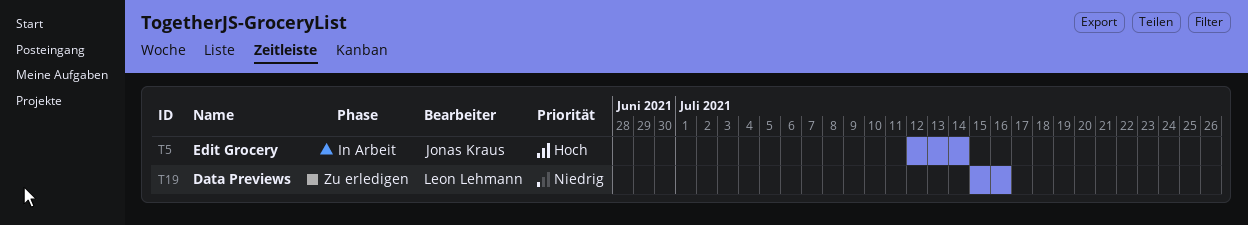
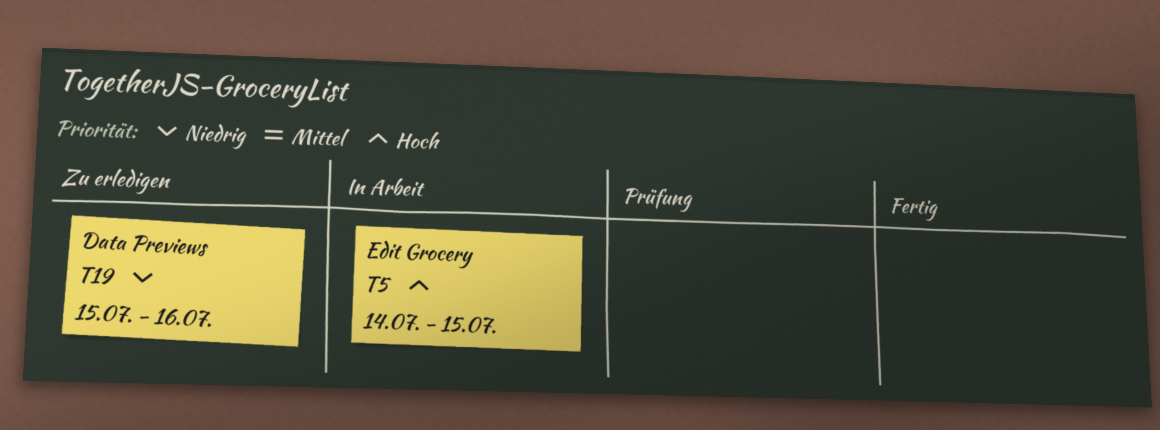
T5, start: Jul 12 -> Jul 14
T5, due: Jul 14 -> Jul 15

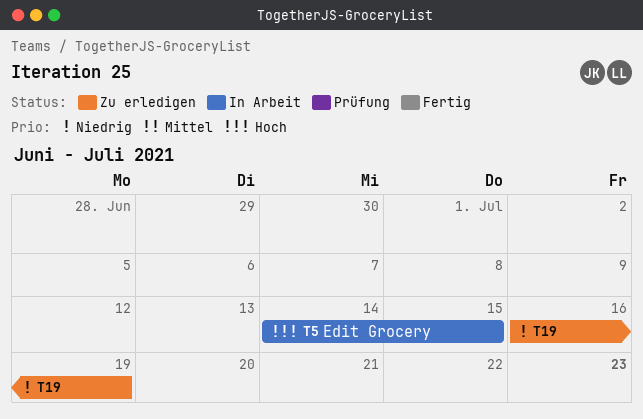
T19, start: Jul 15 -> Jul 16
T19, due: Jul 16 -> Jul 19

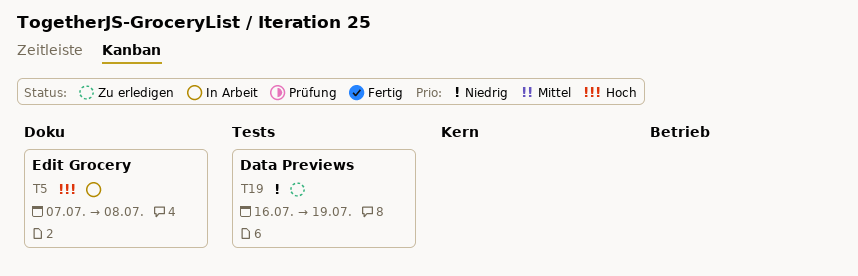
T5, start: Jul 14 -> Jul 7
T5, due: Jul 15 -> Jul 8

